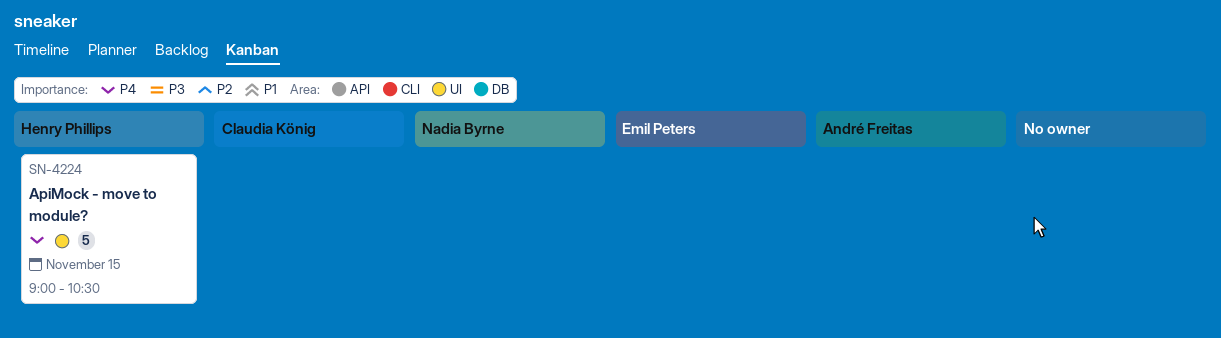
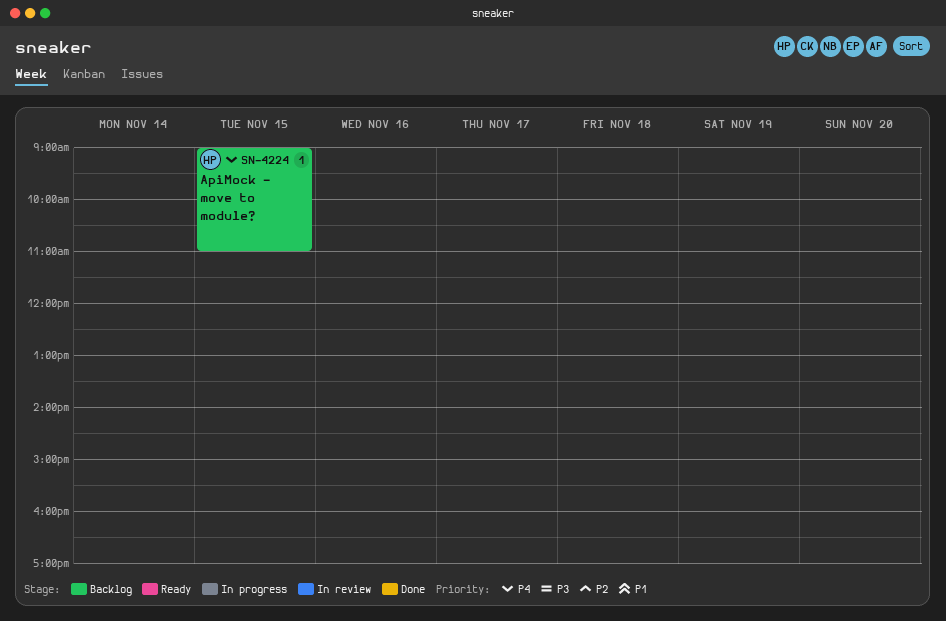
SN-4224, estimate: 5 -> 1
SN-4224, ends: 10:30 -> 11:00

